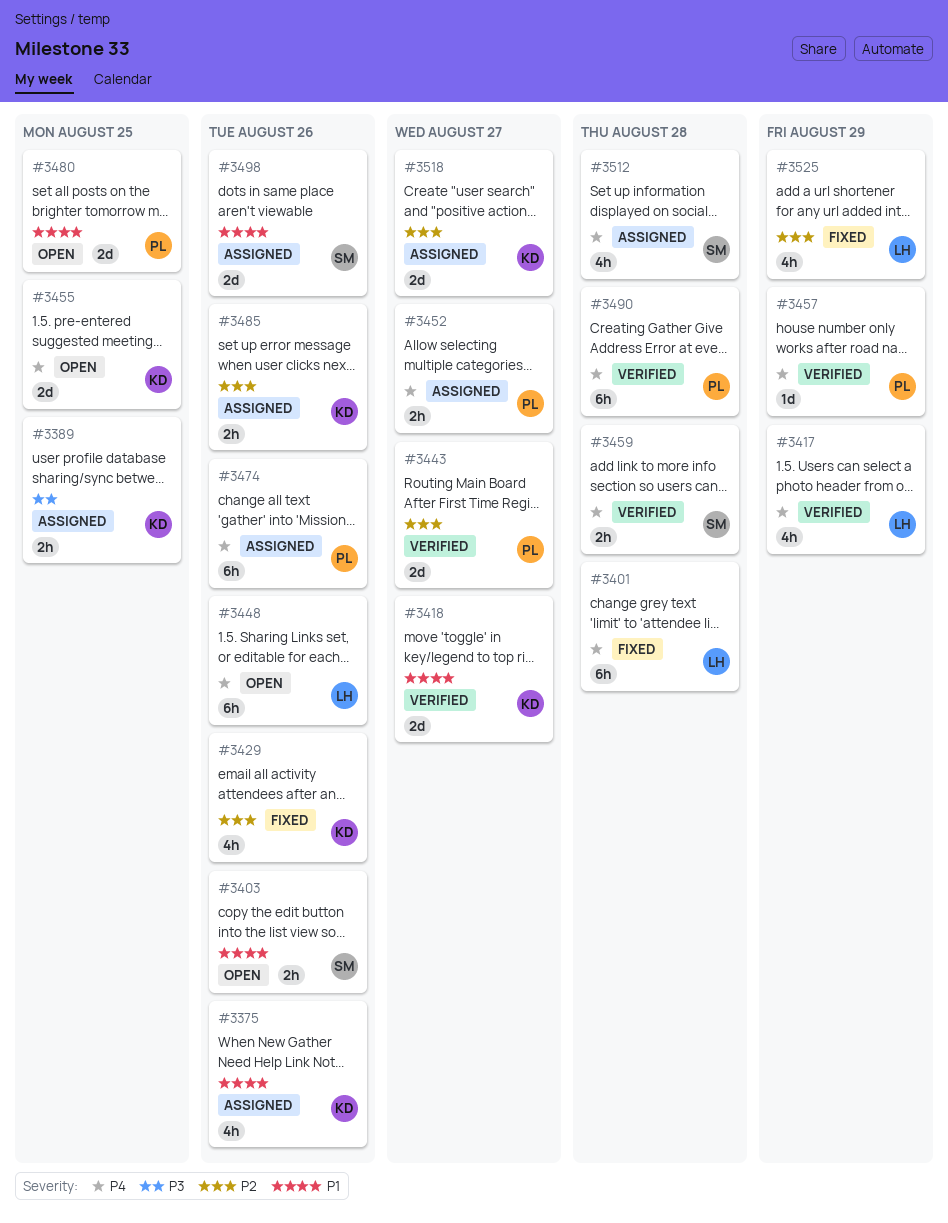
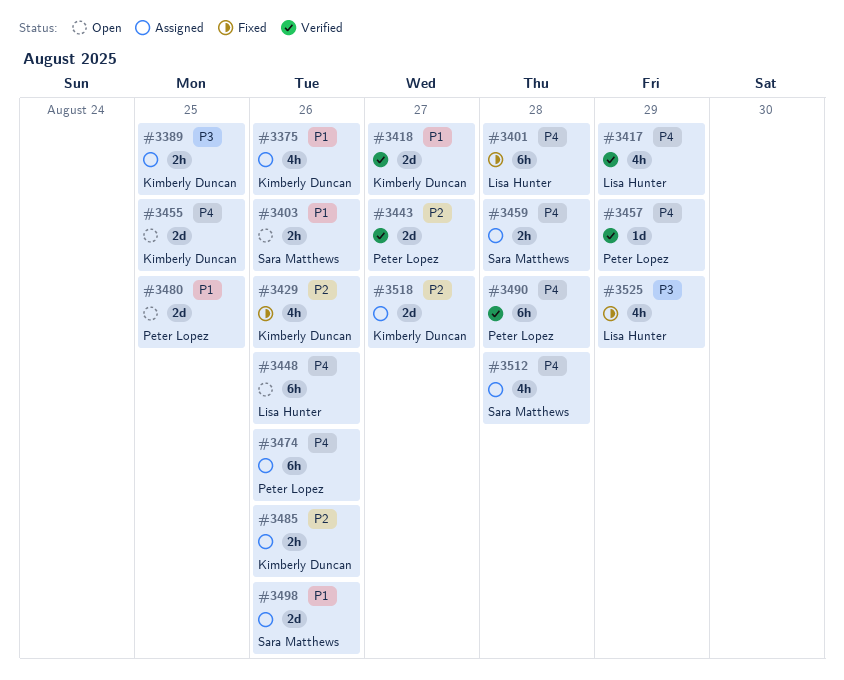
#3452: present -> none
#3459, status: Verified -> Assigned
#3525, priority: P2 -> P3

